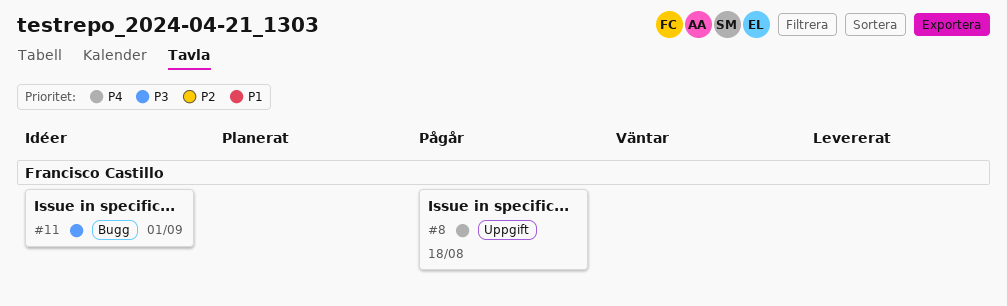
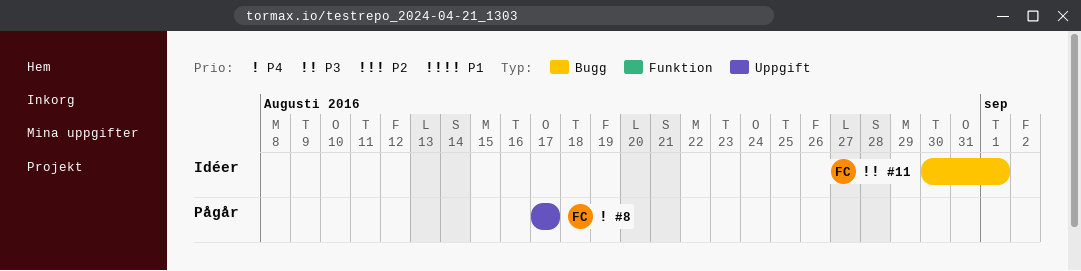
#8, due: Aug 18 -> Aug 17

